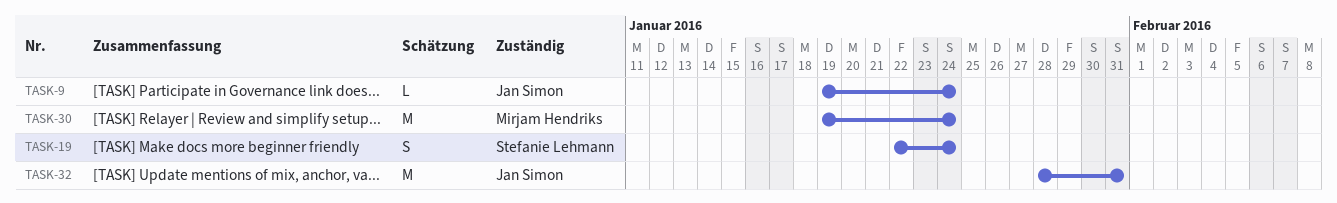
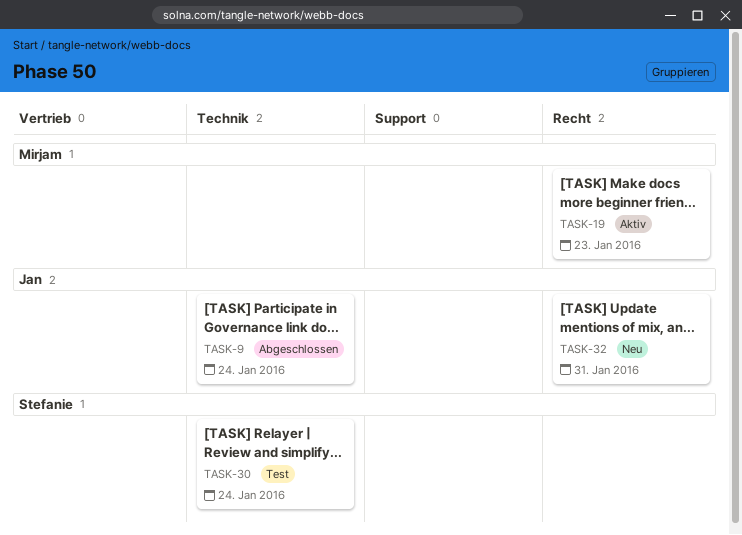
TASK-19, owner: Stefanie Lehmann -> Mirjam Hendriks
TASK-19, due: Jan 24 -> Jan 23
TASK-30, owner: Mirjam Hendriks -> Stefanie Lehmann

